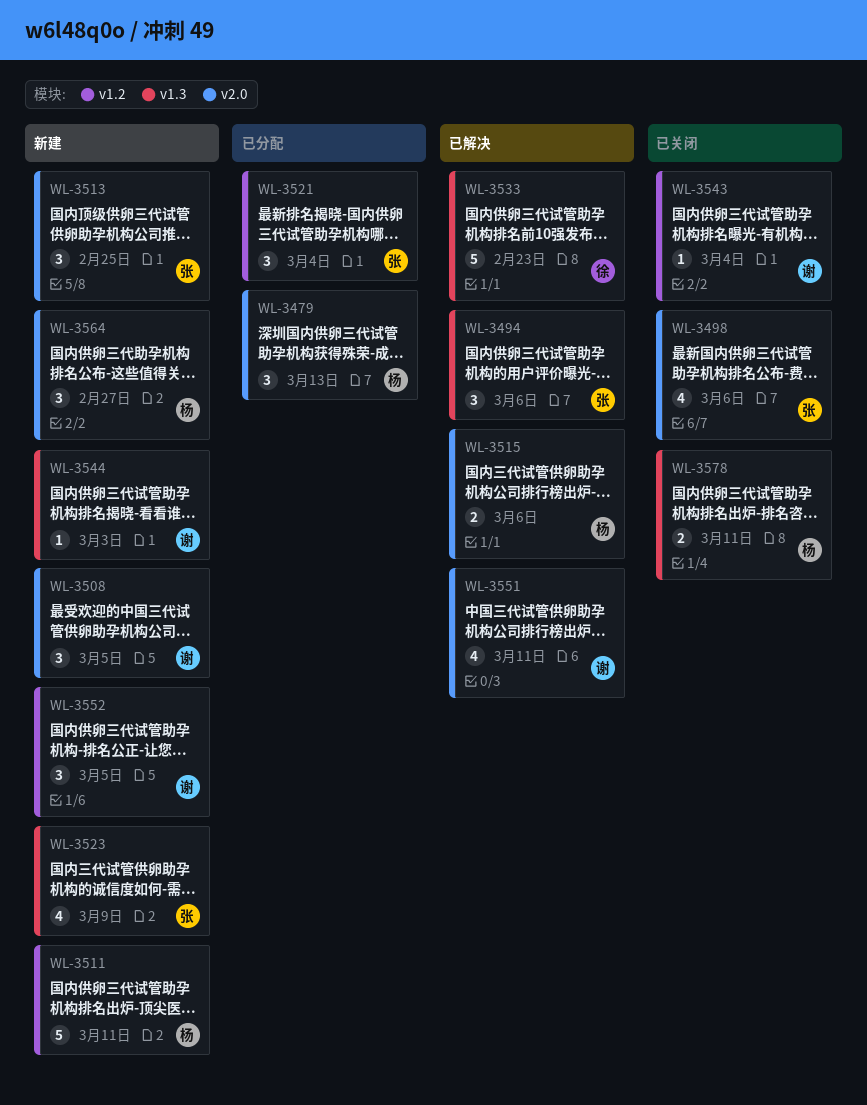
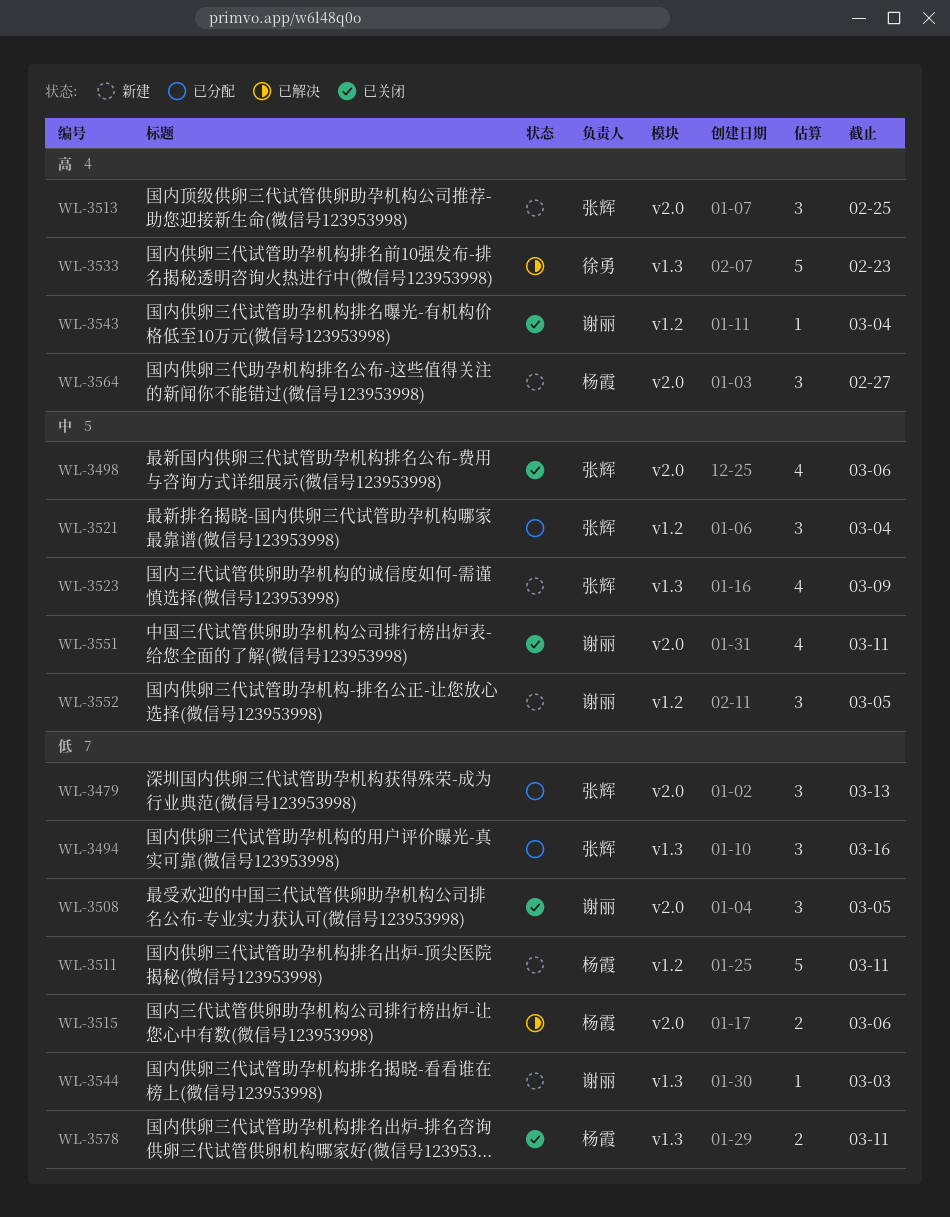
WL-3479, owner: 杨霞 -> 张辉
WL-3494, status: 已解决 -> 已分配
WL-3494, due: Mar 6 -> Mar 16
WL-3508, status: 新建 -> 已关闭
WL-3551, status: 已解决 -> 已关闭

